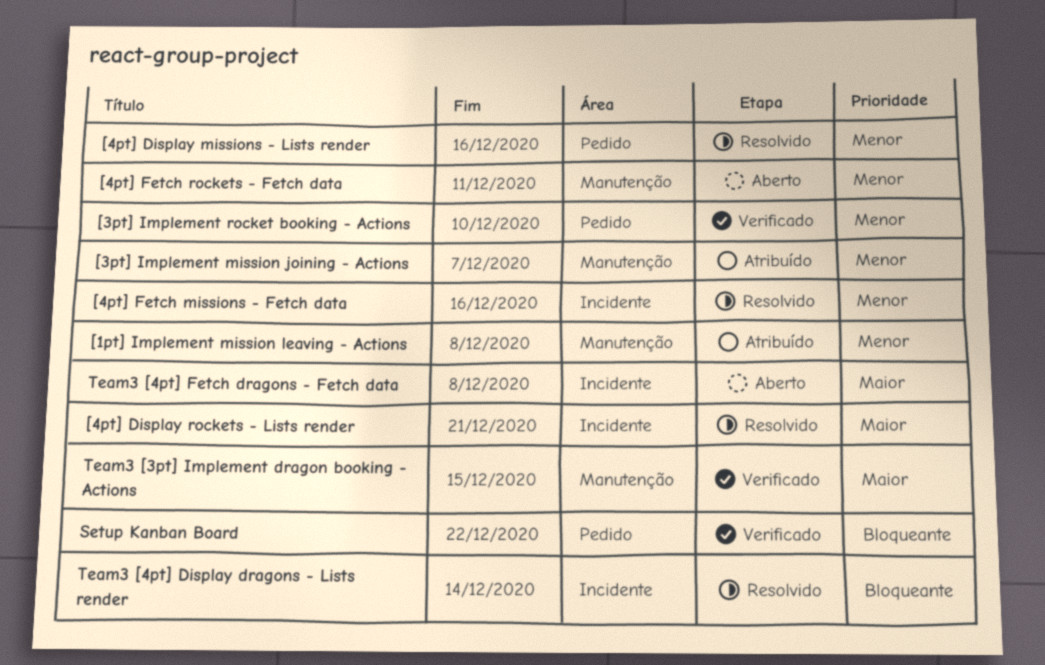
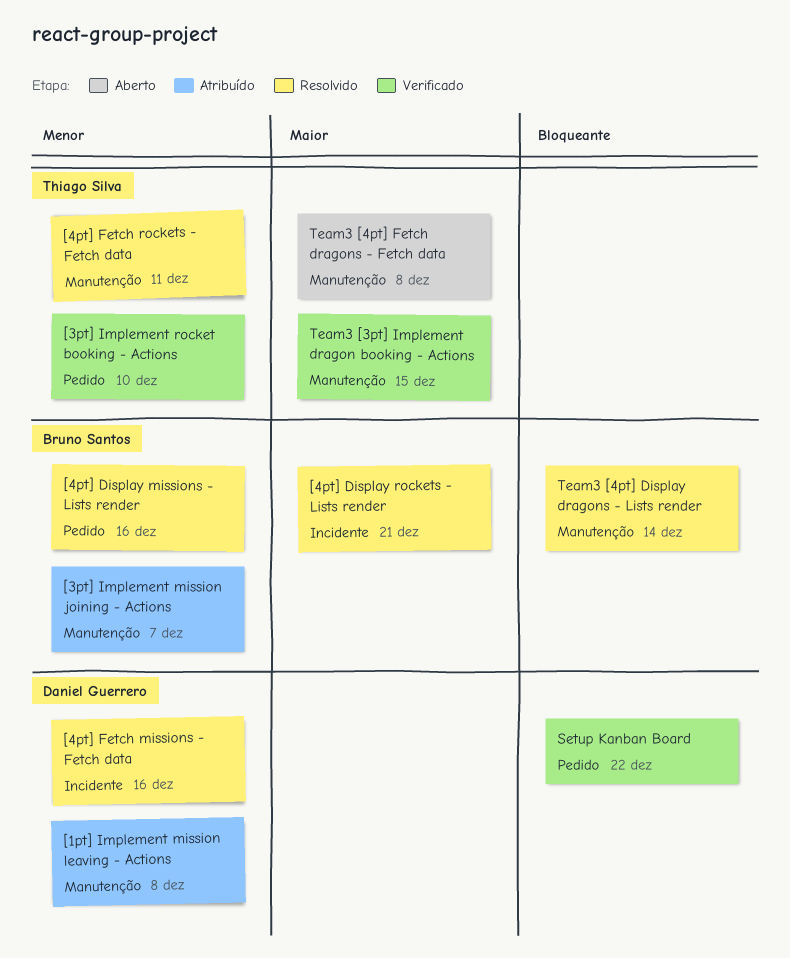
[4pt] Fetch rockets - Fetch data, status: Aberto -> Resolvido
Team3 [4pt] Display dragons - Lists render, label: Incidente -> Manutenção
Team3 [4pt] Fetch dragons - Fetch data, label: Incidente -> Manutenção

